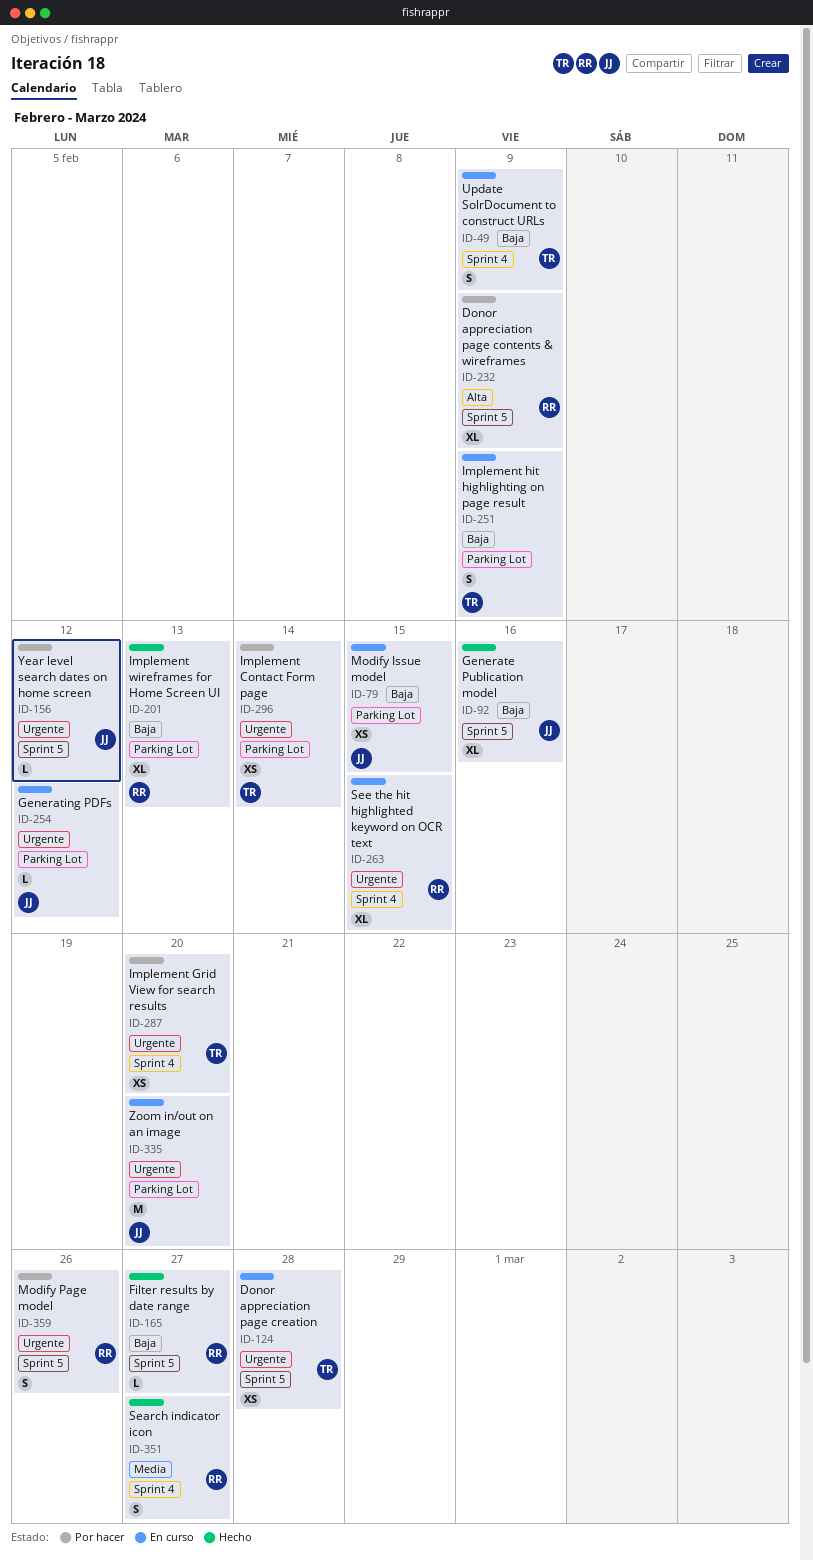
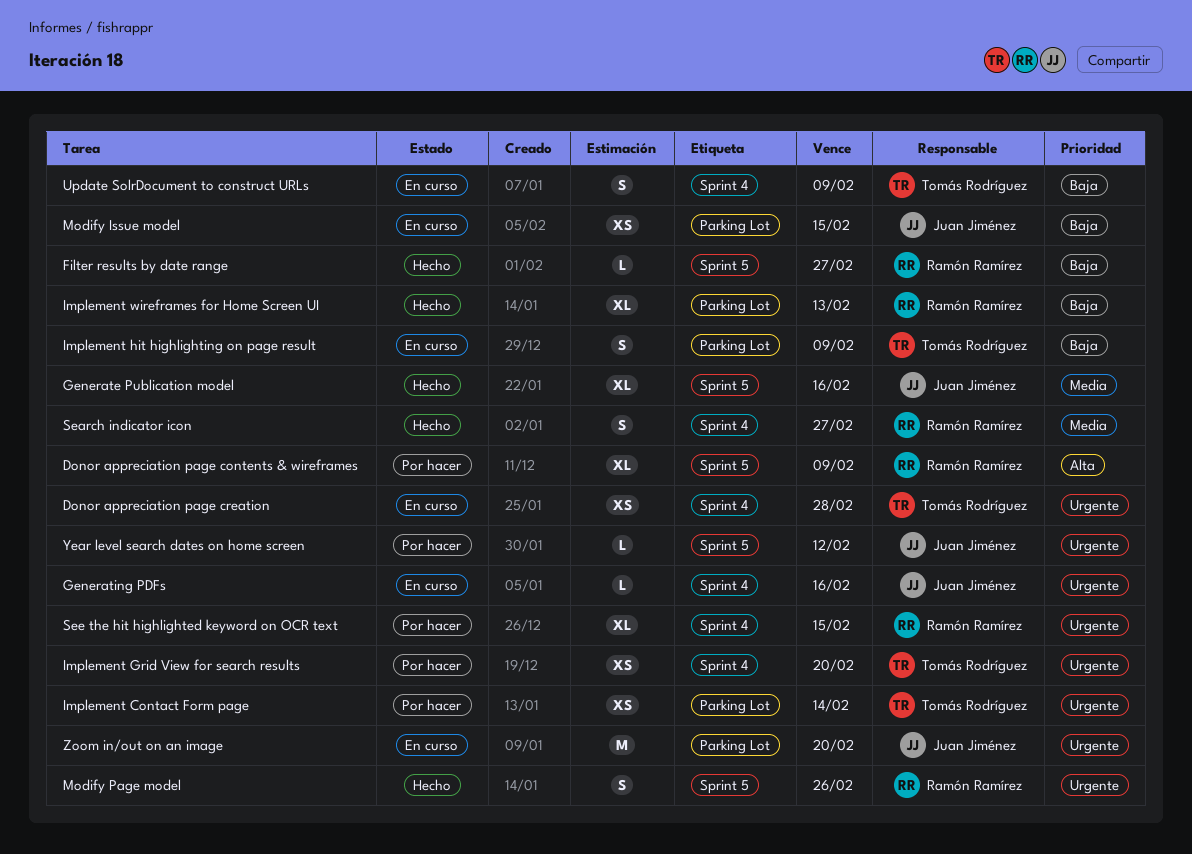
Donor appreciation page creation, label: Sprint 5 -> Sprint 4
Generate Publication model, priority: Baja -> Media
Generating PDFs, label: Parking Lot -> Sprint 4
Generating PDFs, due: Feb 12 -> Feb 16
Modify Page model, status: Por hacer -> Hecho
See the hit highlighted keyword on OCR text, status: En curso -> Por hacer

